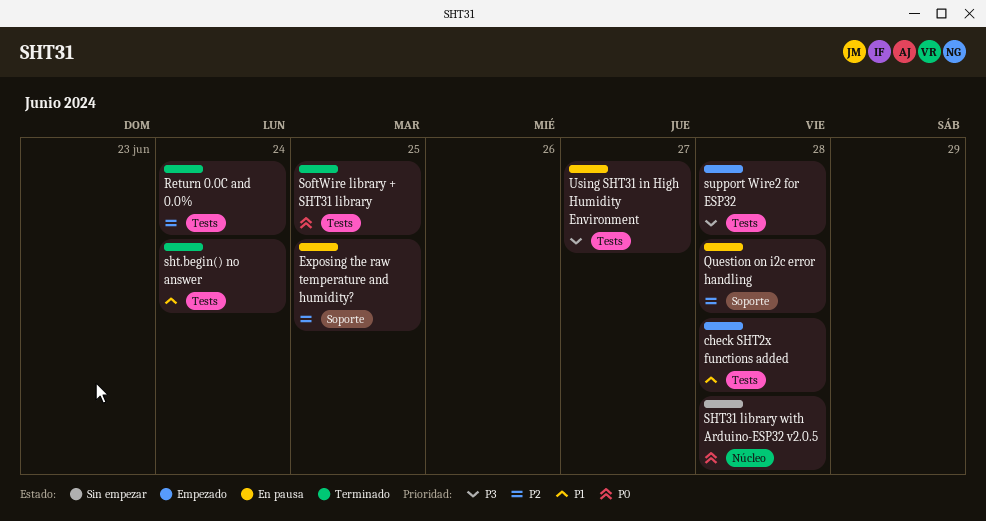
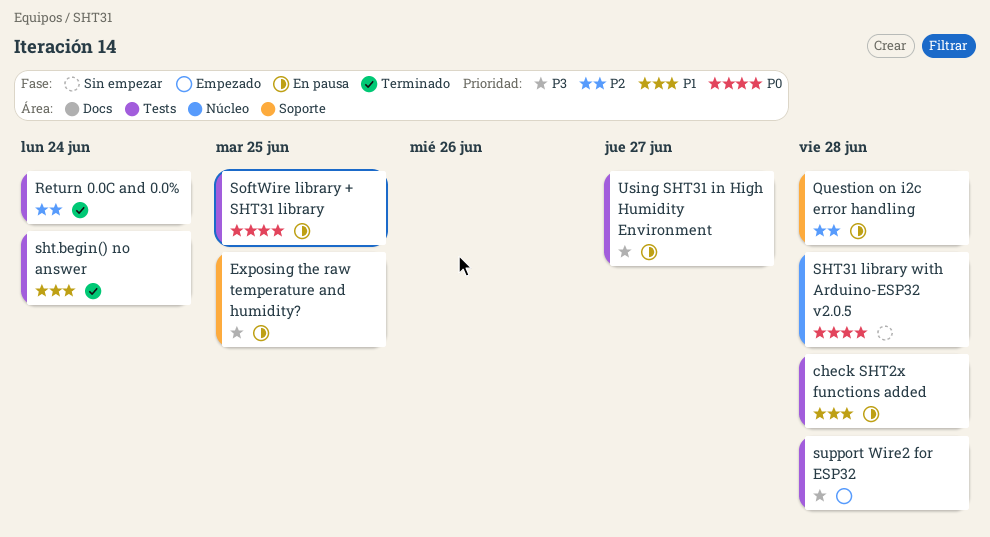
check SHT2x functions added, status: Empezado -> En pausa
Exposing the raw temperature and humidity?, priority: P2 -> P3
SoftWire library + SHT31 library, status: Terminado -> En pausa

